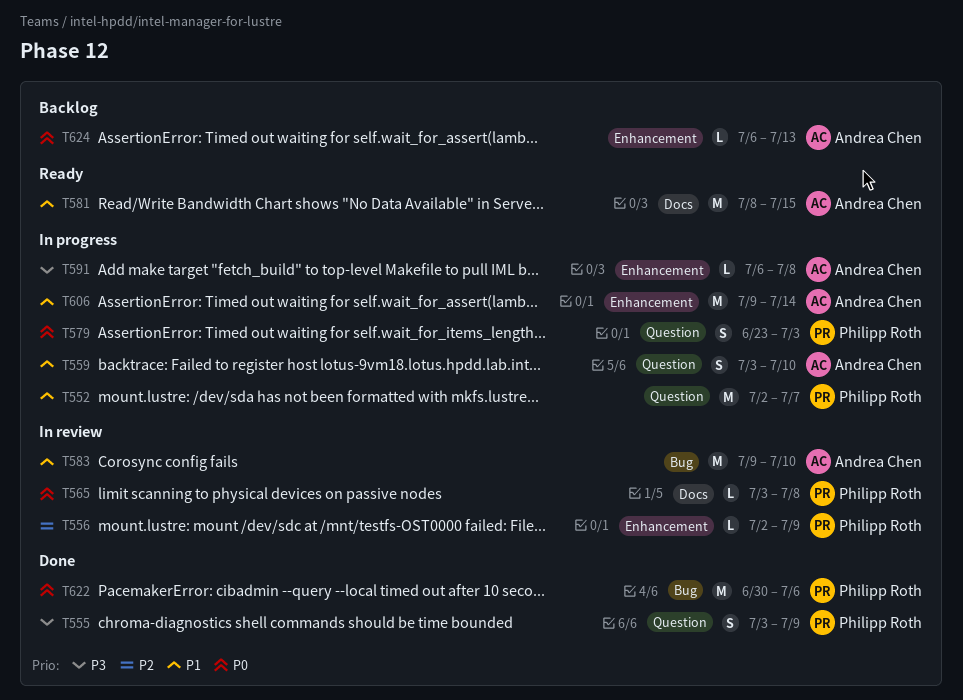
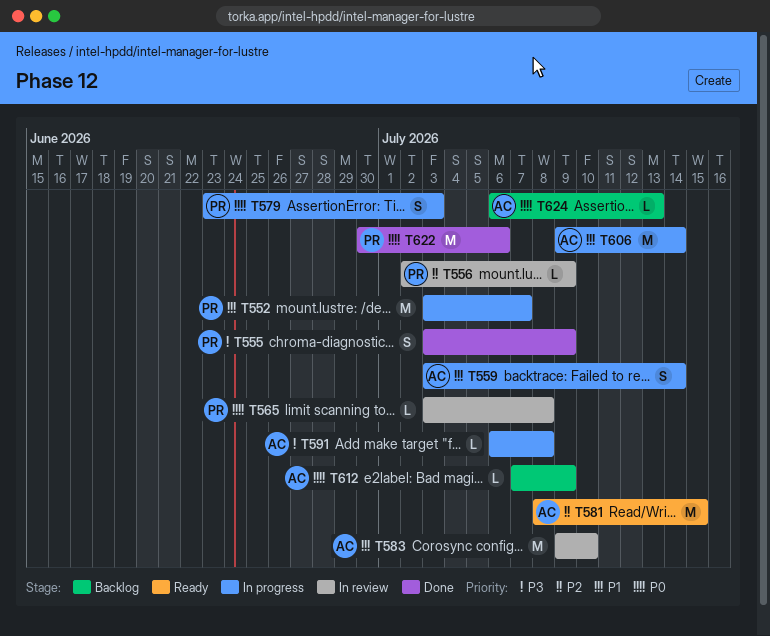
T552, start: Jul 2 -> Jul 3
T559, due: Jul 10 -> Jul 14
T581, priority: P1 -> P2
T612: none -> present

